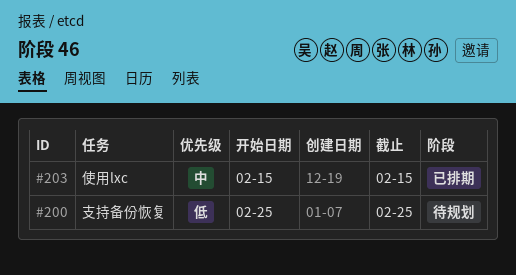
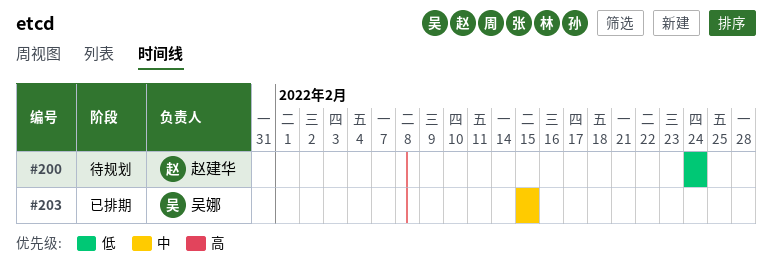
#200, start: Feb 25 -> Feb 24
#200, due: Feb 25 -> Feb 24

